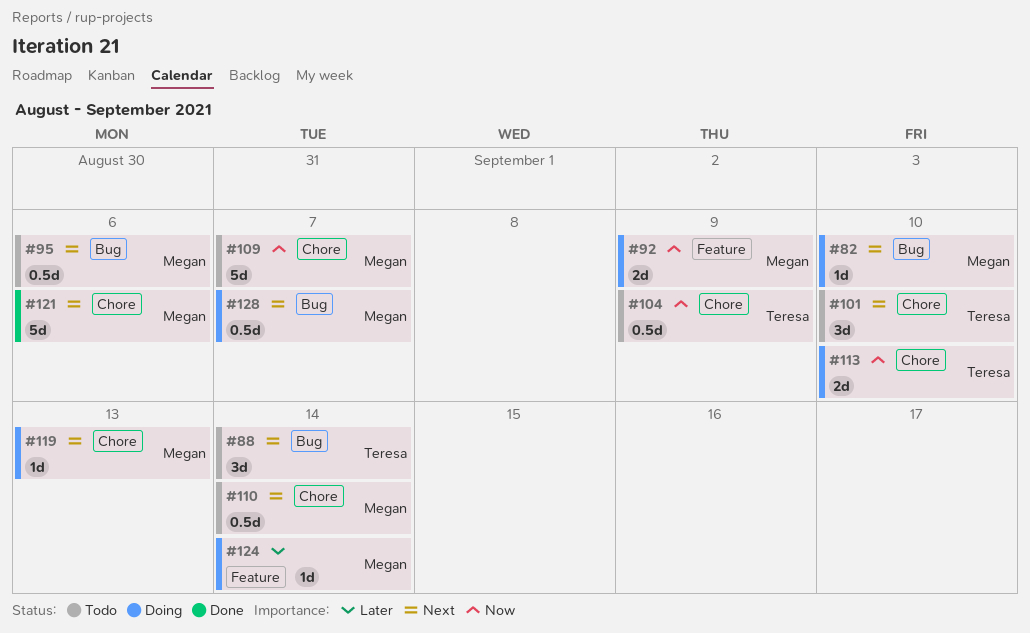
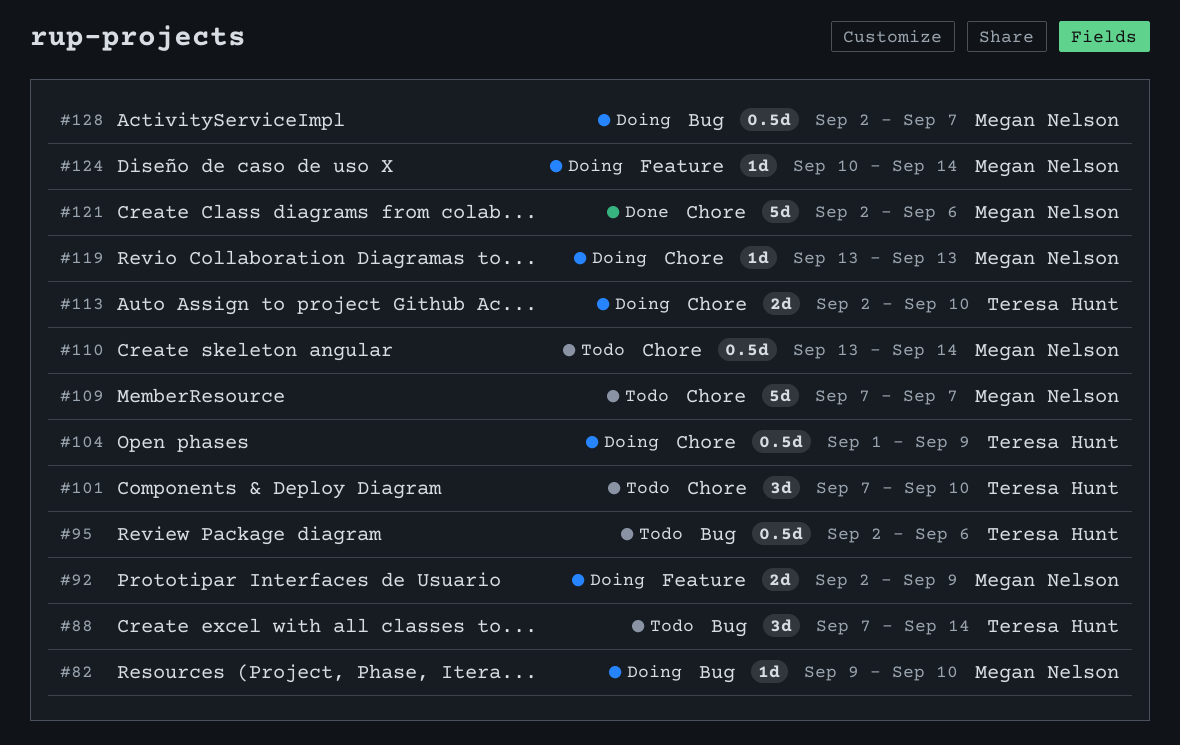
#95, owner: Megan Nelson -> Teresa Hunt
#104, status: Todo -> Doing

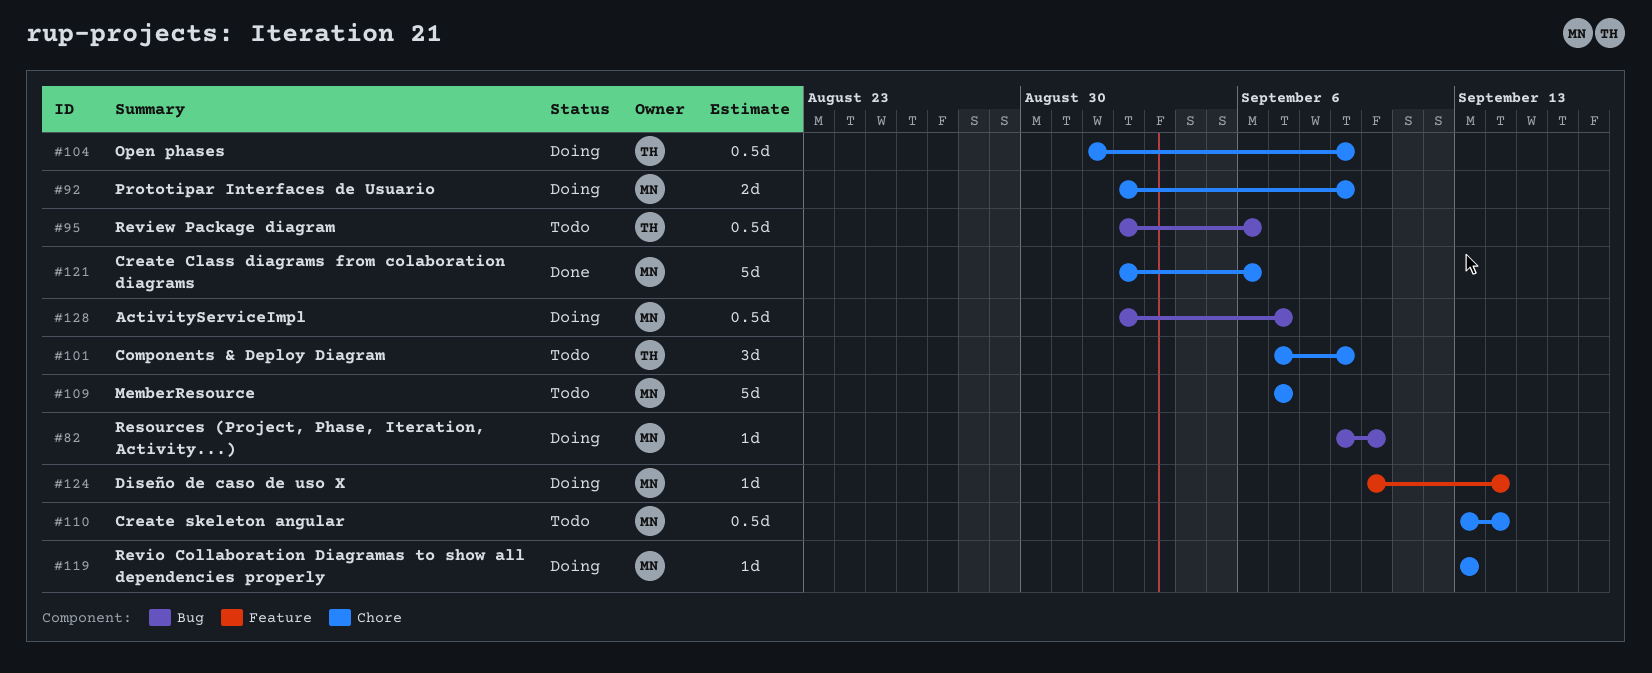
#88: present -> none
#92, label: Feature -> Chore
#101, due: Sep 10 -> Sep 9
#113: present -> none

